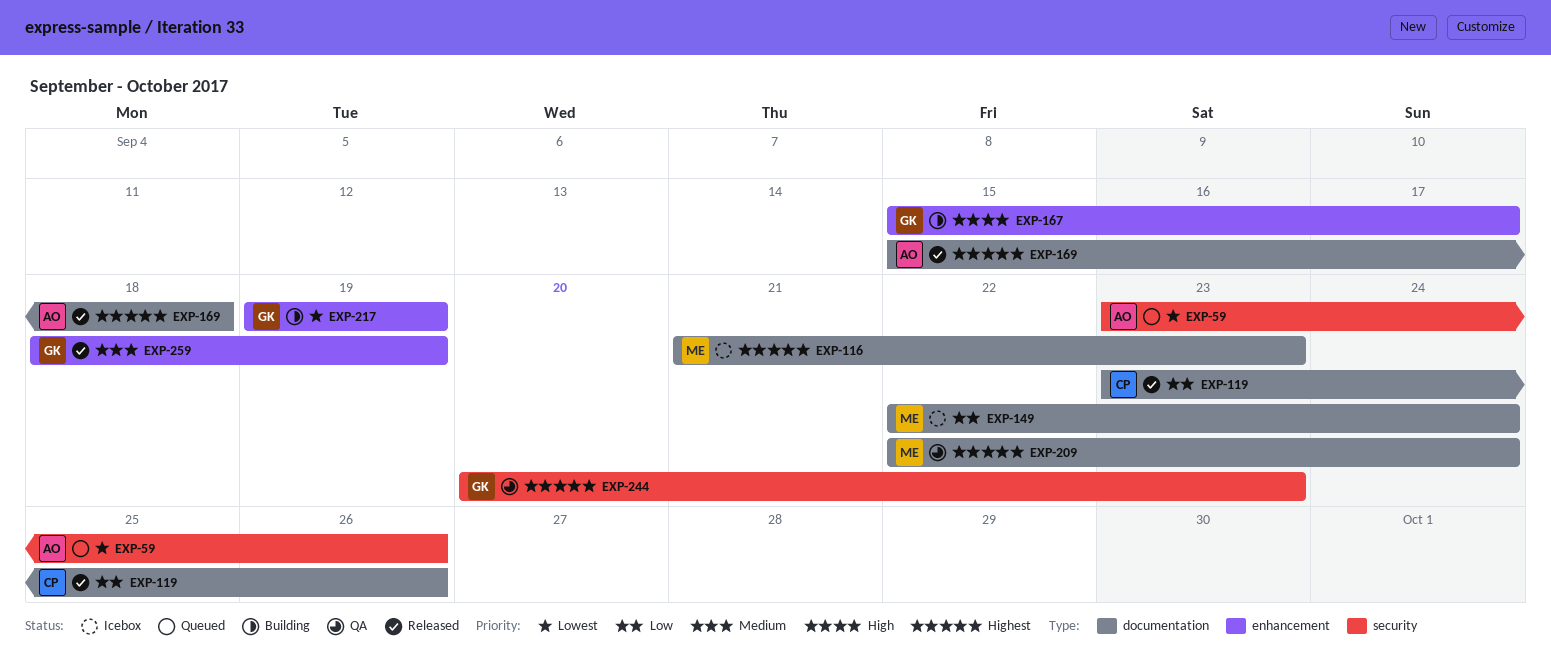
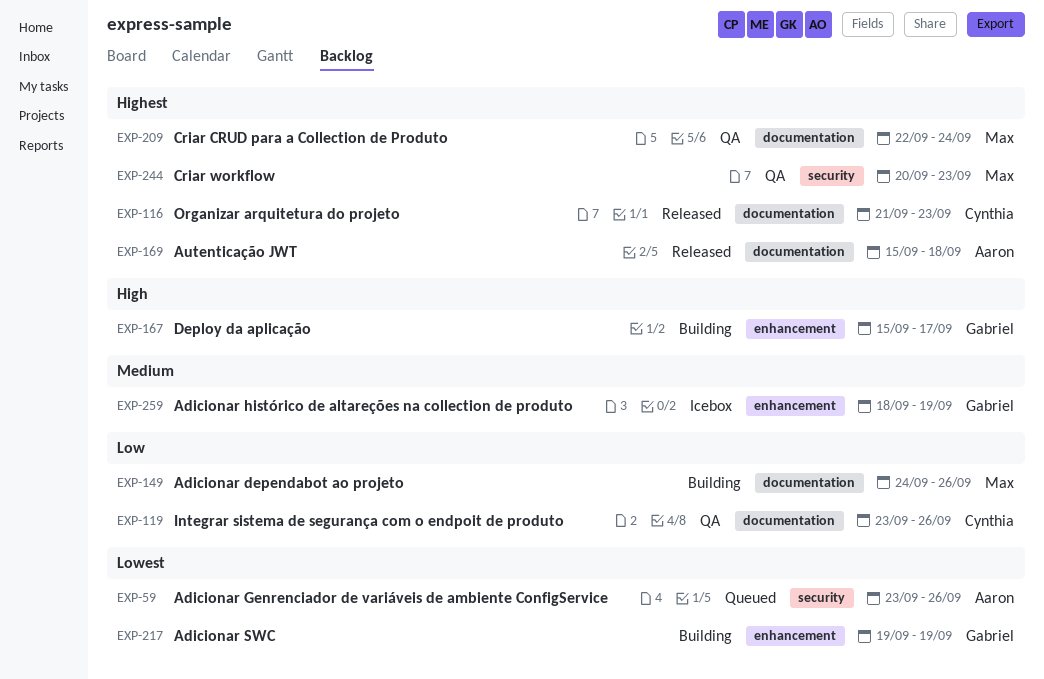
EXP-116, status: Icebox -> Released
EXP-116, owner: Max -> Cynthia
EXP-119, status: Released -> QA
EXP-149, status: Icebox -> Building
EXP-149, start: Sep 22 -> Sep 24
EXP-149, due: Sep 24 -> Sep 26
EXP-244, owner: Gabriel -> Max
EXP-259, status: Released -> Icebox

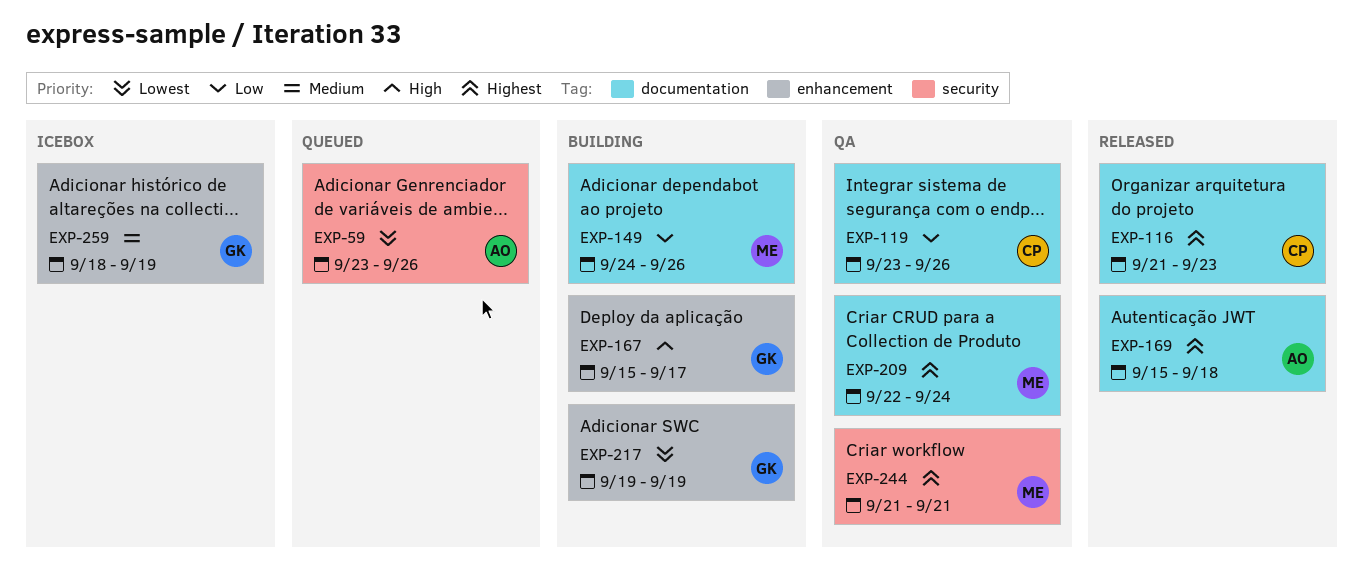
EXP-244, start: Sep 20 -> Sep 21
EXP-244, due: Sep 23 -> Sep 21

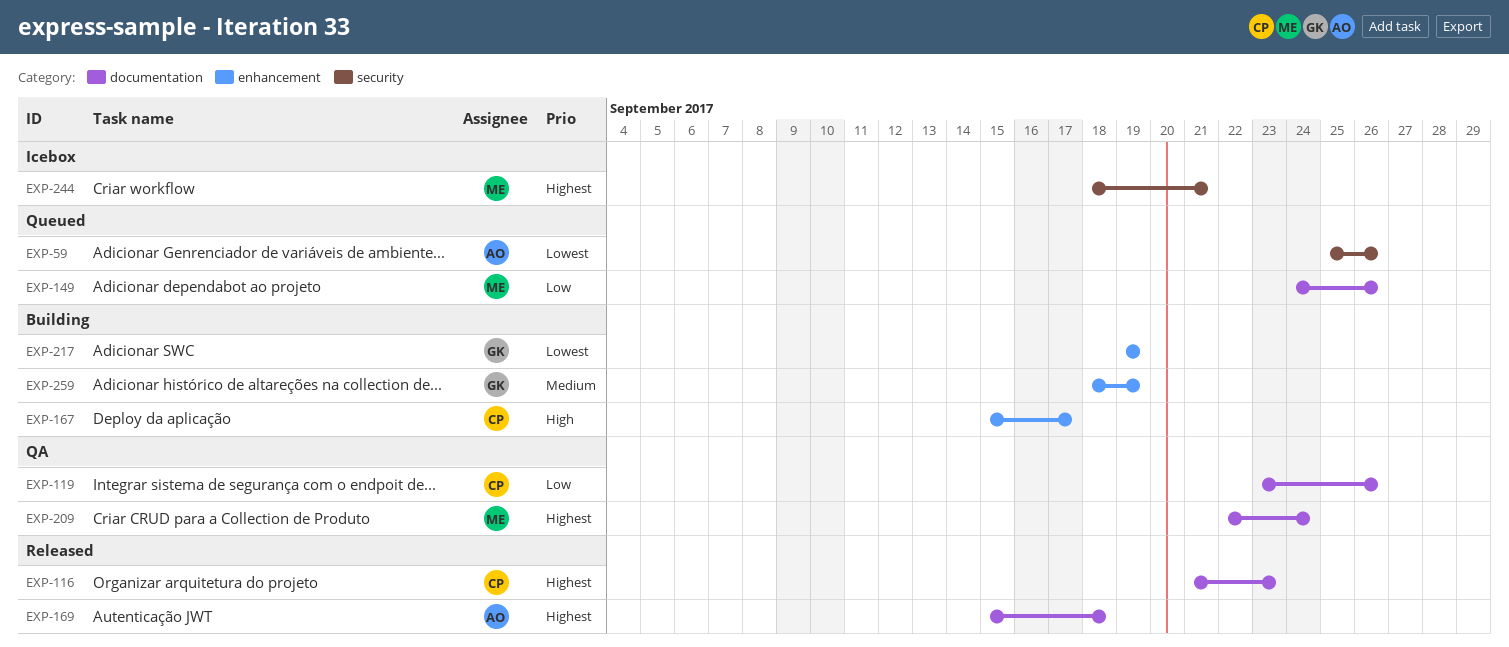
EXP-59, start: Sep 23 -> Sep 25
EXP-149, status: Building -> Queued
EXP-167, owner: GK -> CP
EXP-244, status: QA -> Icebox
EXP-244, start: Sep 21 -> Sep 18
EXP-259, status: Icebox -> Building

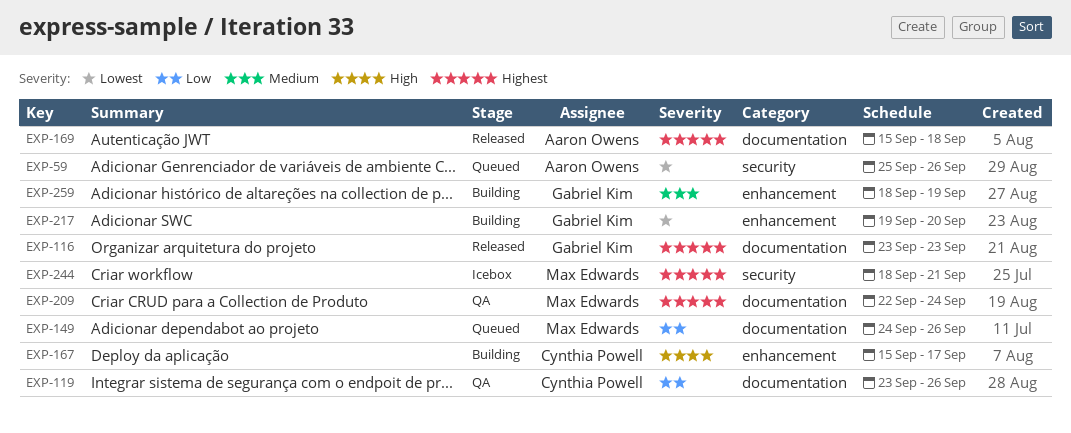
EXP-116, owner: Cynthia Powell -> Gabriel Kim
EXP-116, start: Sep 21 -> Sep 23
EXP-217, due: Sep 19 -> Sep 20

